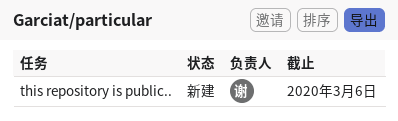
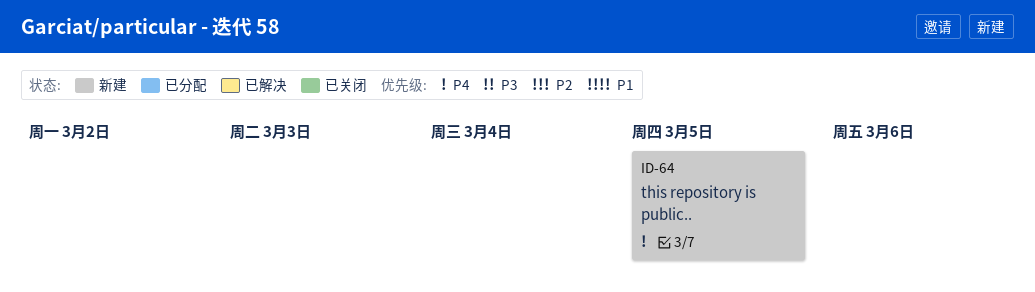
this repository is public.., due: Mar 6 -> Mar 5

